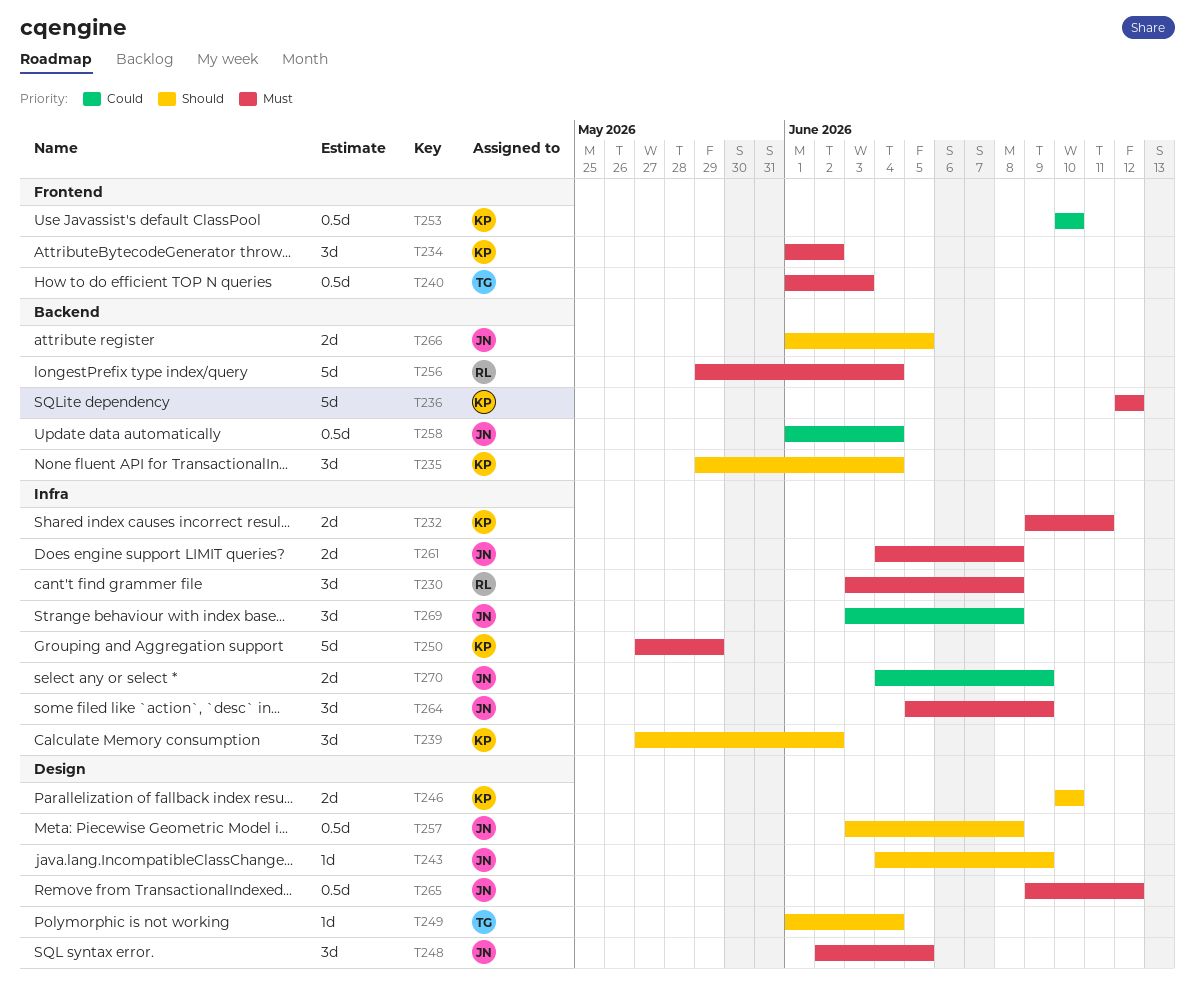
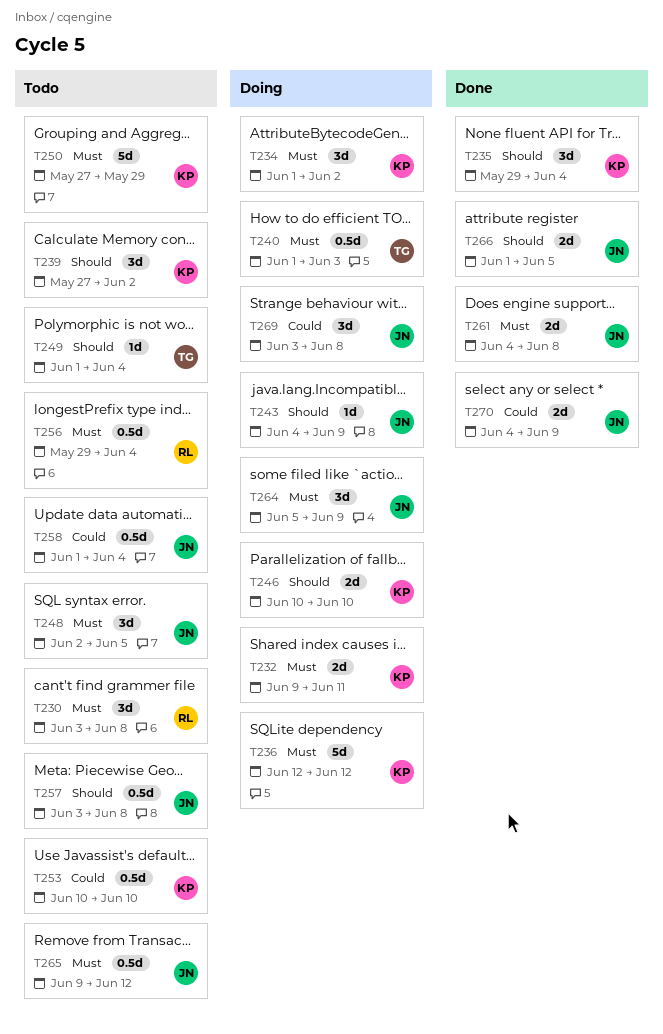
T256, estimate: 5d -> 0.5d

